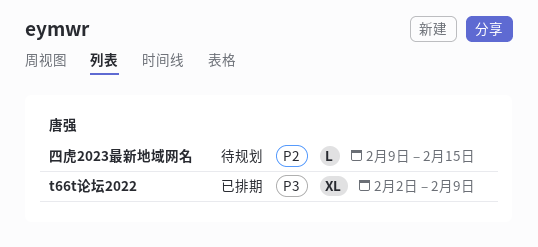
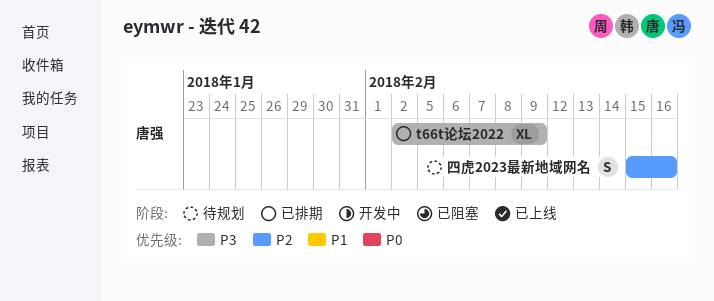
四虎2023最新地域网名, estimate: L -> S
四虎2023最新地域网名, start: Feb 9 -> Feb 15
四虎2023最新地域网名, due: Feb 15 -> Feb 16

